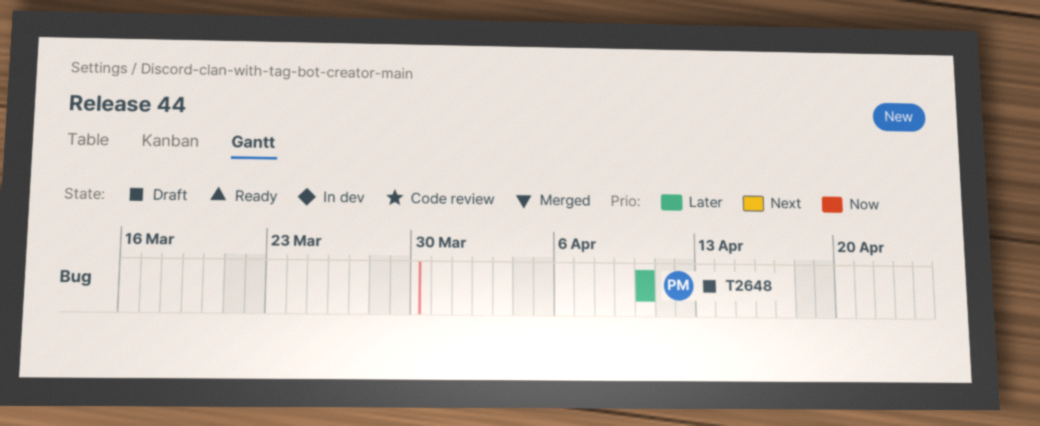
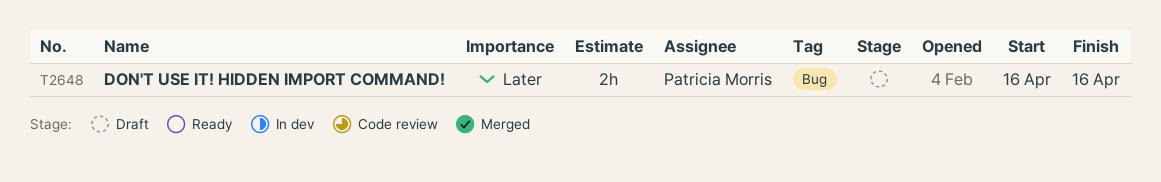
T2648, start: Apr 10 -> Apr 16
T2648, due: Apr 10 -> Apr 16

